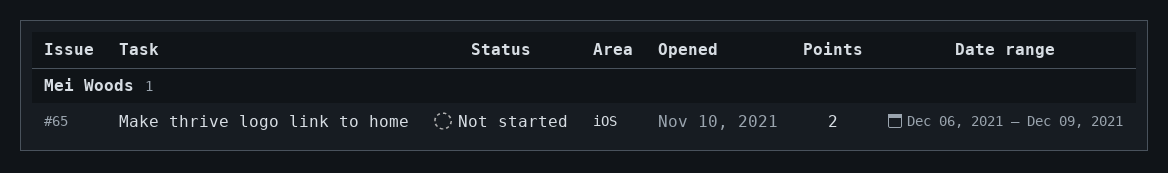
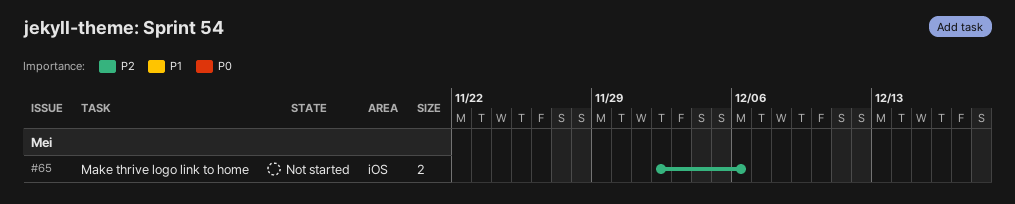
#65, start: Dec 6 -> Dec 2
#65, due: Dec 9 -> Dec 6

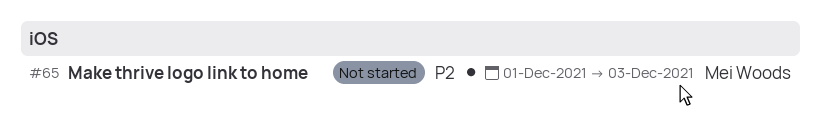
#65, estimate: 2 -> 1
#65, start: Dec 2 -> Dec 1
#65, due: Dec 6 -> Dec 3

